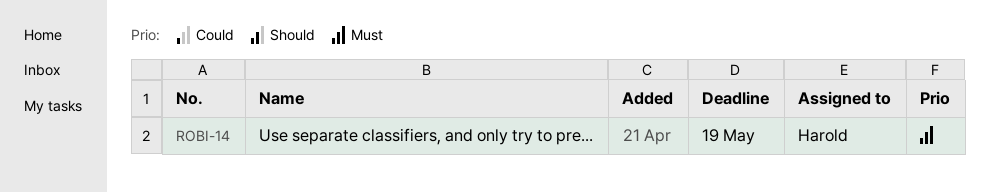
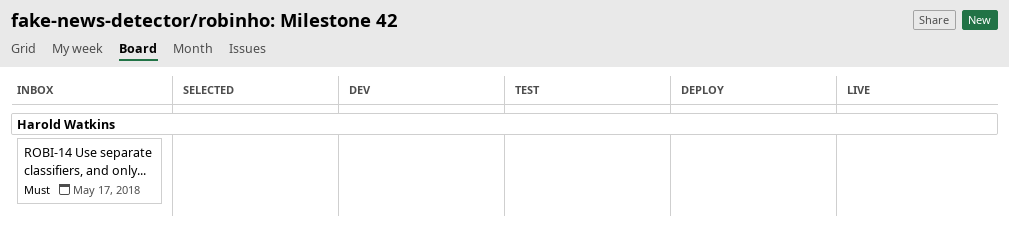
ROBI-14, due: May 19 -> May 17

